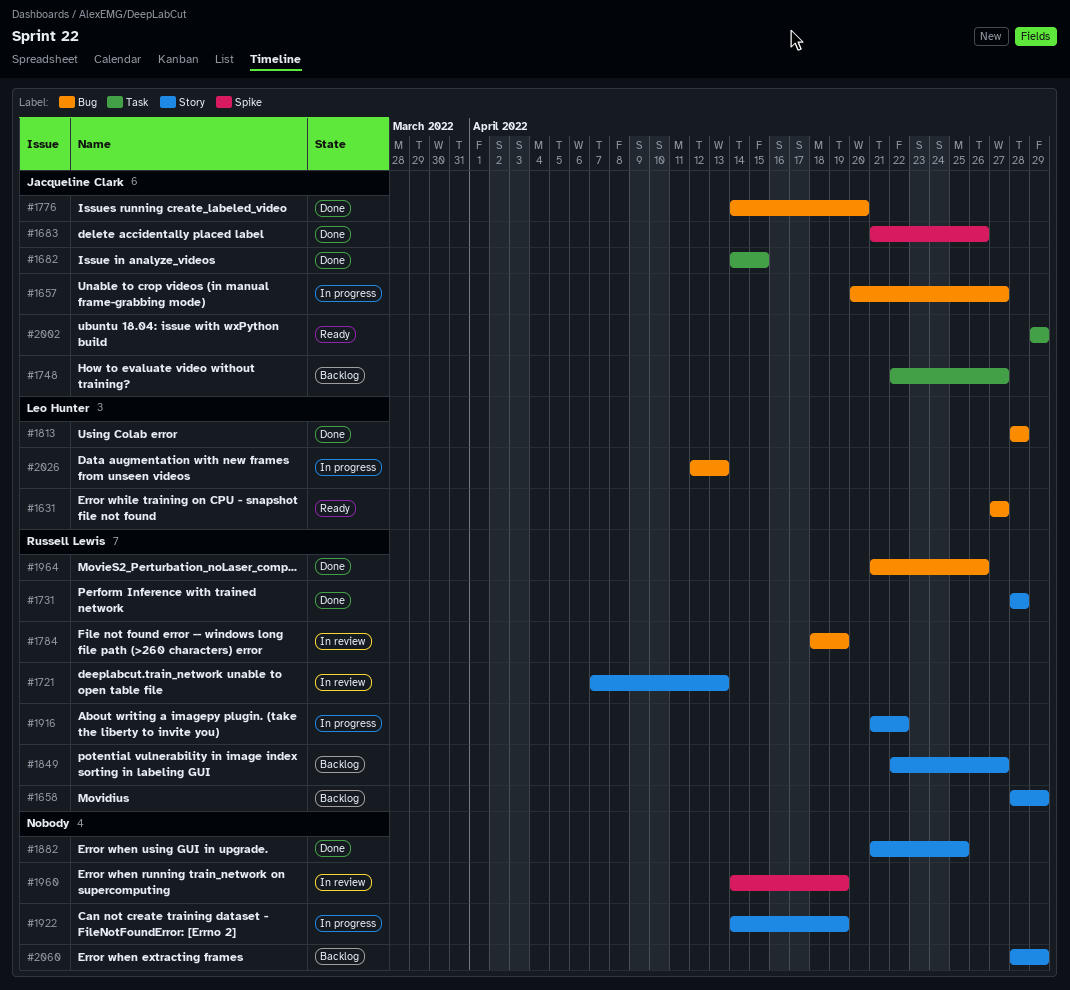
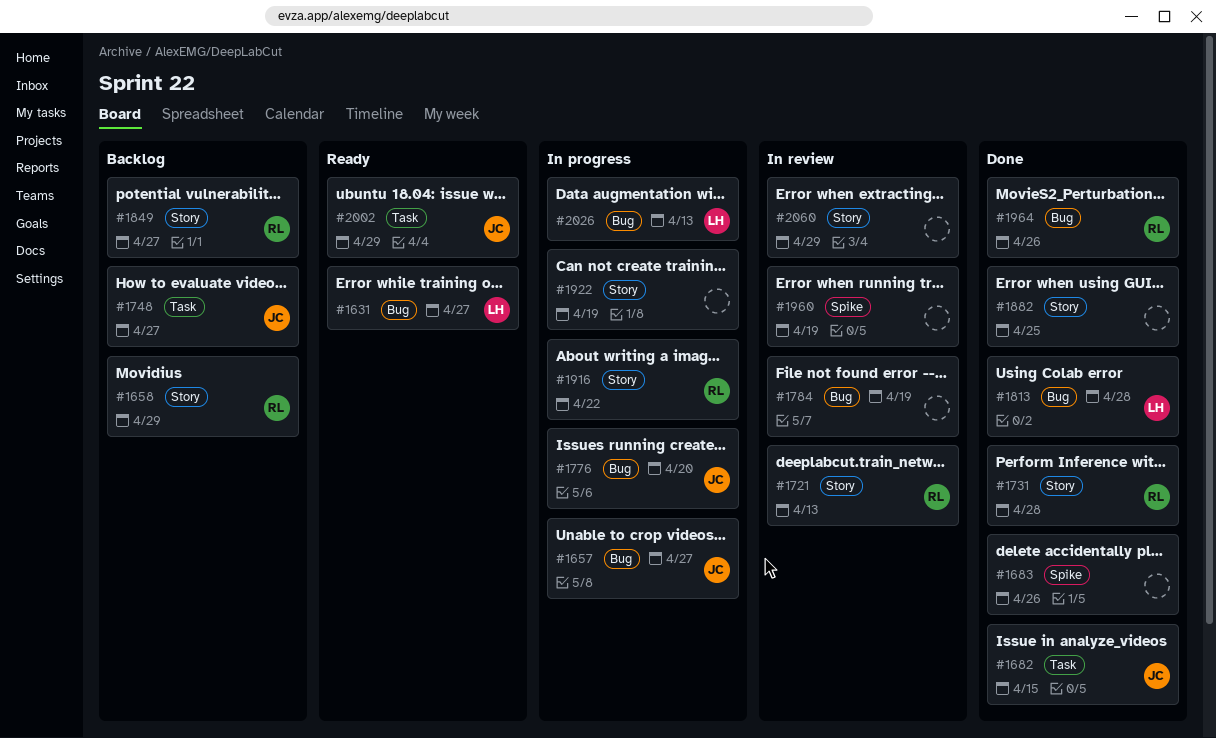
#1683, owner: Jacqueline Clark -> none
#1776, status: Done -> In progress
#1784, owner: Russell Lewis -> none
#2060, status: Backlog -> In review

